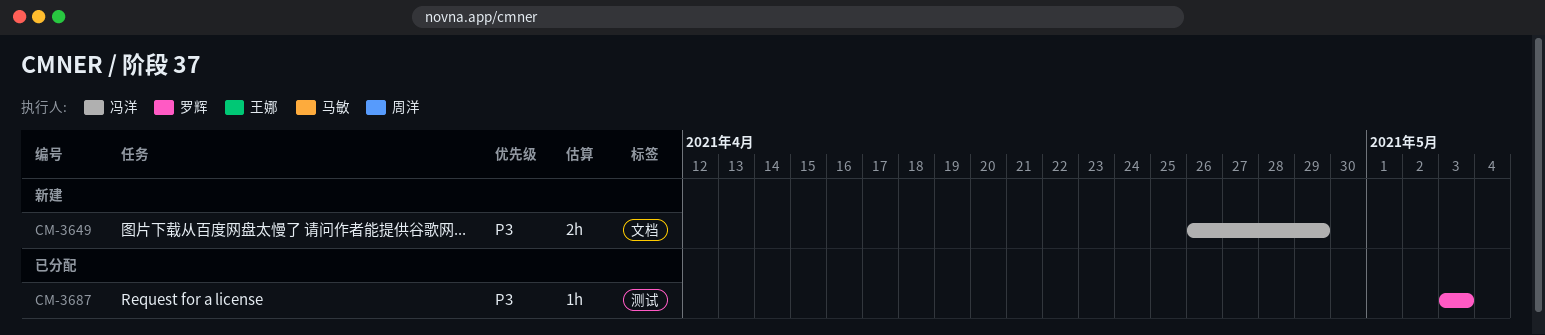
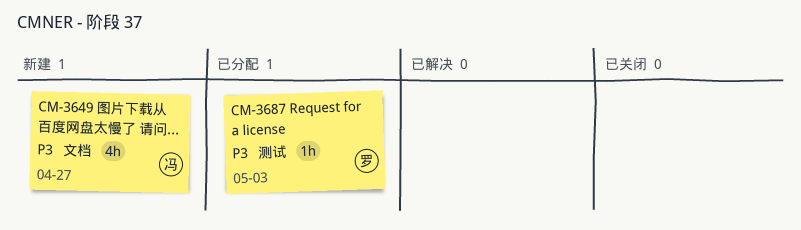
CM-3649, estimate: 2h -> 4h
CM-3649, due: Apr 29 -> Apr 27

